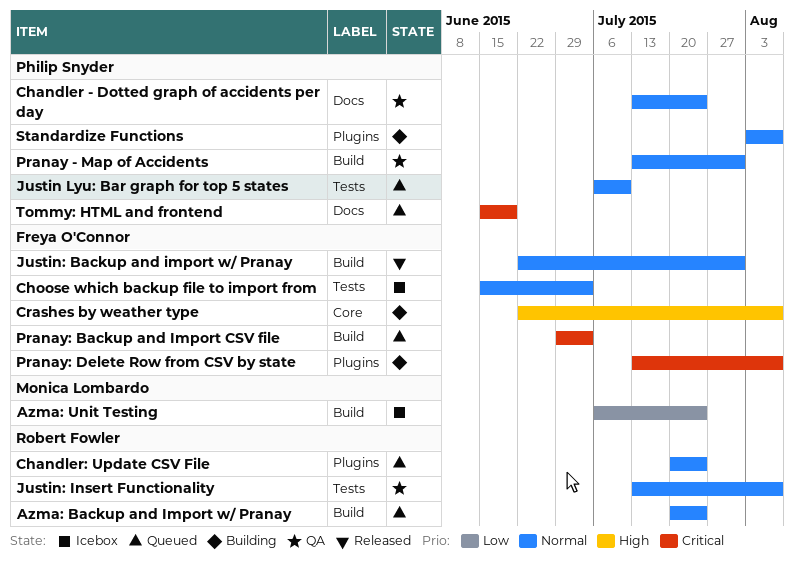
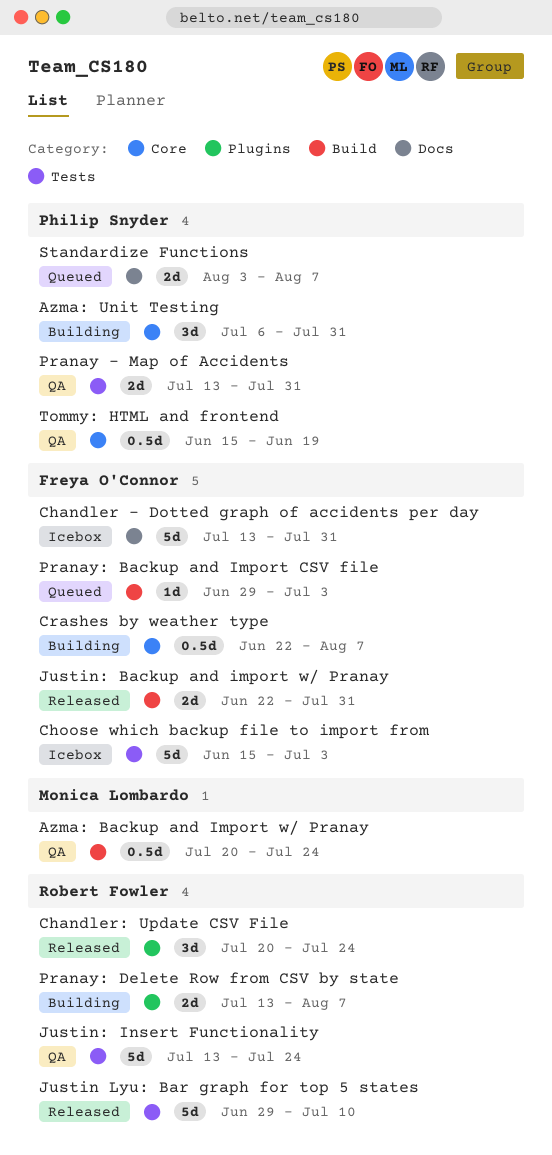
Azma: Backup and Import w/ Pranay, status: Queued -> QA
Azma: Backup and Import w/ Pranay, owner: Robert Fowler -> Monica Lombardo
Azma: Unit Testing, status: Icebox -> Building
Azma: Unit Testing, owner: Monica Lombardo -> Philip Snyder
Azma: Unit Testing, label: Build -> Core
Azma: Unit Testing, due: Jul 24 -> Jul 31
Chandler - Dotted graph of accidents per day, status: QA -> Icebox
Chandler - Dotted graph of accidents per day, owner: Philip Snyder -> Freya O'Connor
Chandler - Dotted graph of accidents per day, due: Jul 24 -> Jul 31
Chandler: Update CSV File, status: Queued -> Released
Justin Lyu: Bar graph for top 5 states, status: Queued -> Released
Justin Lyu: Bar graph for top 5 states, owner: Philip Snyder -> Robert Fowler
Justin Lyu: Bar graph for top 5 states, start: Jul 6 -> Jun 29
Justin: Insert Functionality, due: Aug 7 -> Jul 24
Pranay - Map of Accidents, label: Build -> Tests
Pranay: Delete Row from CSV by state, owner: Freya O'Connor -> Robert Fowler
Standardize Functions, status: Building -> Queued
Standardize Functions, label: Plugins -> Docs
Tommy: HTML and frontend, status: Queued -> QA
Tommy: HTML and frontend, label: Docs -> Core

